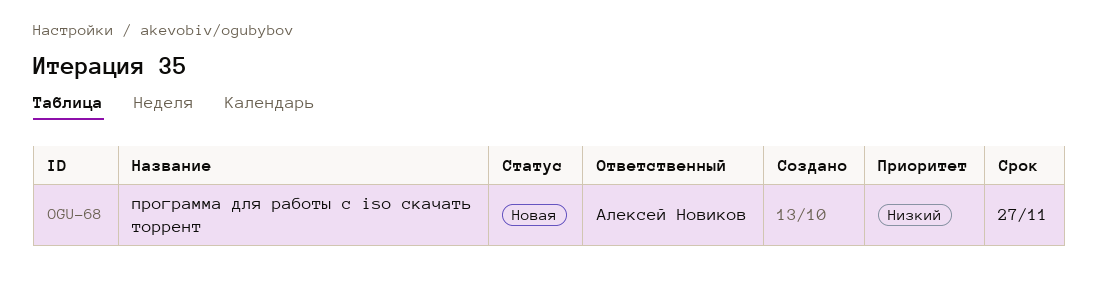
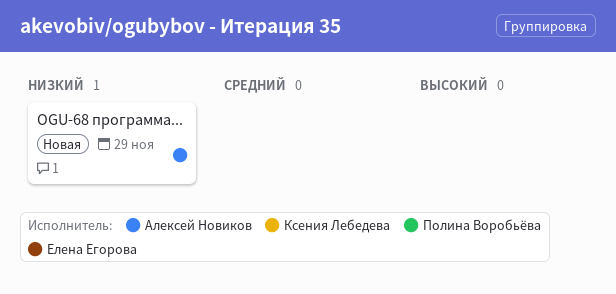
OGU-68, due: Nov 27 -> Nov 29

